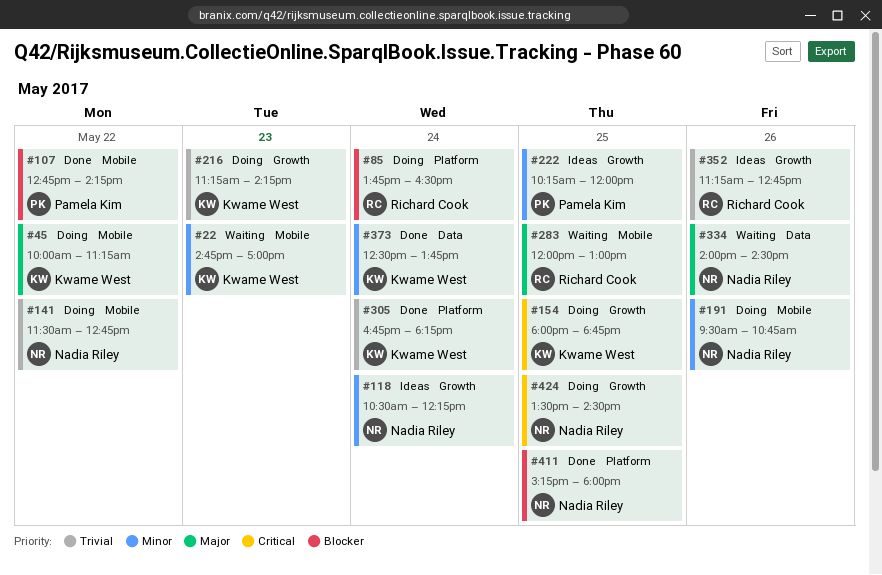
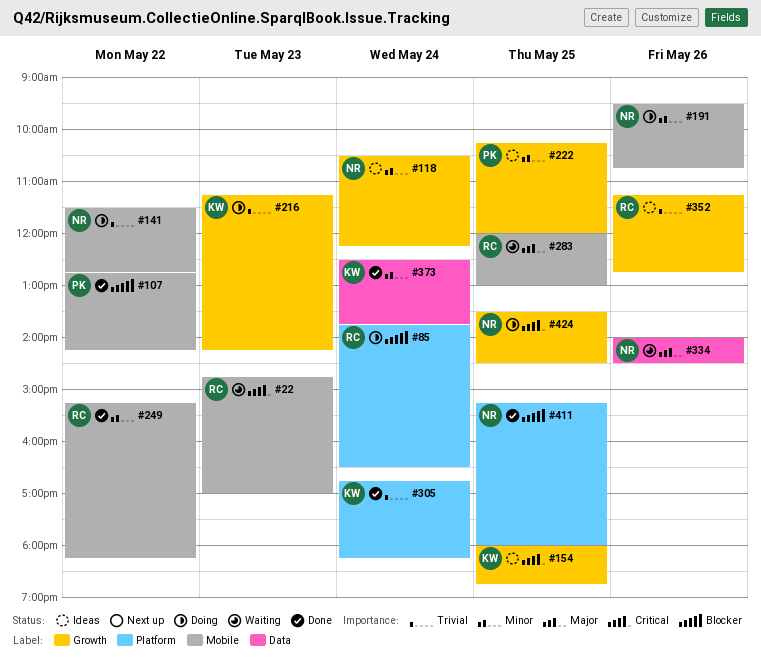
#22, owner: Kwame West -> Richard Cook
#22, priority: Minor -> Critical
#45: present -> none
#154, status: Doing -> Ideas
#249: none -> present

